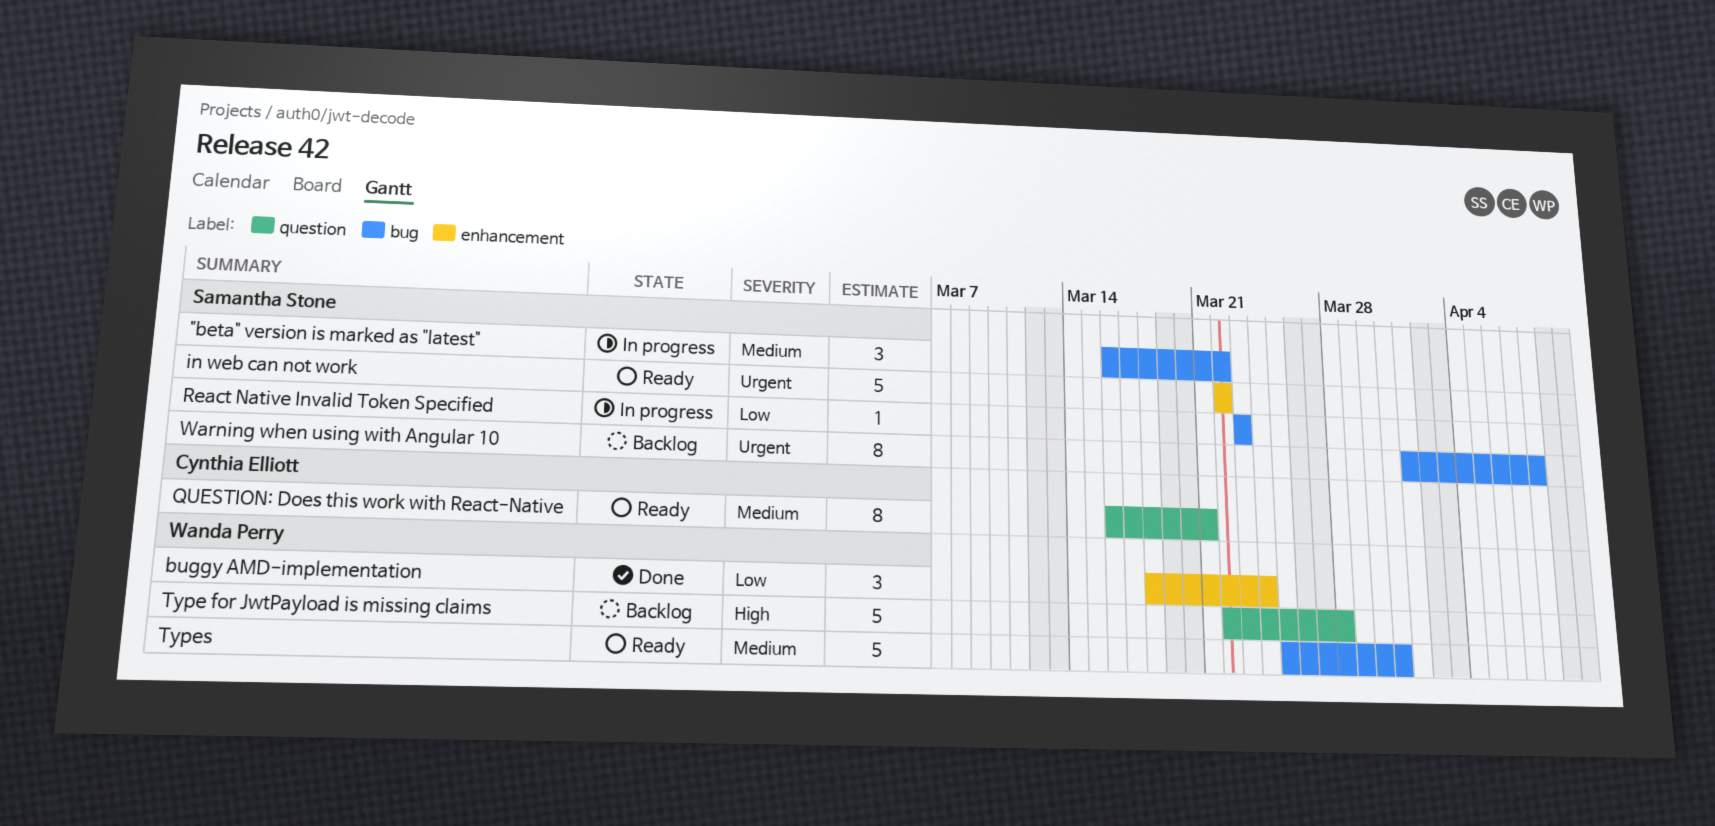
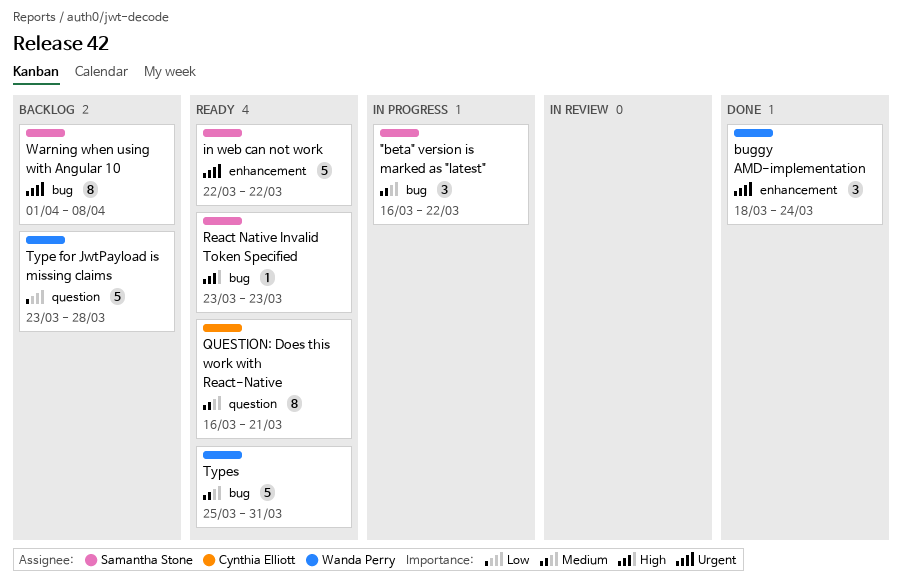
buggy AMD-implementation, priority: Low -> Urgent
React Native Invalid Token Specified, status: In progress -> Ready
React Native Invalid Token Specified, priority: Low -> High
Type for JwtPayload is missing claims, priority: High -> Low
Type for JwtPayload is missing claims, start: Mar 22 -> Mar 23

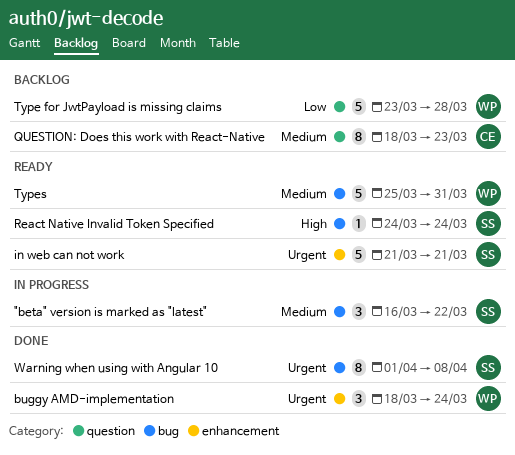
in web can not work, start: Mar 22 -> Mar 21
in web can not work, due: Mar 22 -> Mar 21
QUESTION: Does this work with React-Native, status: Ready -> Backlog
QUESTION: Does this work with React-Native, start: Mar 16 -> Mar 18
QUESTION: Does this work with React-Native, due: Mar 21 -> Mar 23
React Native Invalid Token Specified, start: Mar 23 -> Mar 24
React Native Invalid Token Specified, due: Mar 23 -> Mar 24
Warning when using with Angular 10, status: Backlog -> Done

